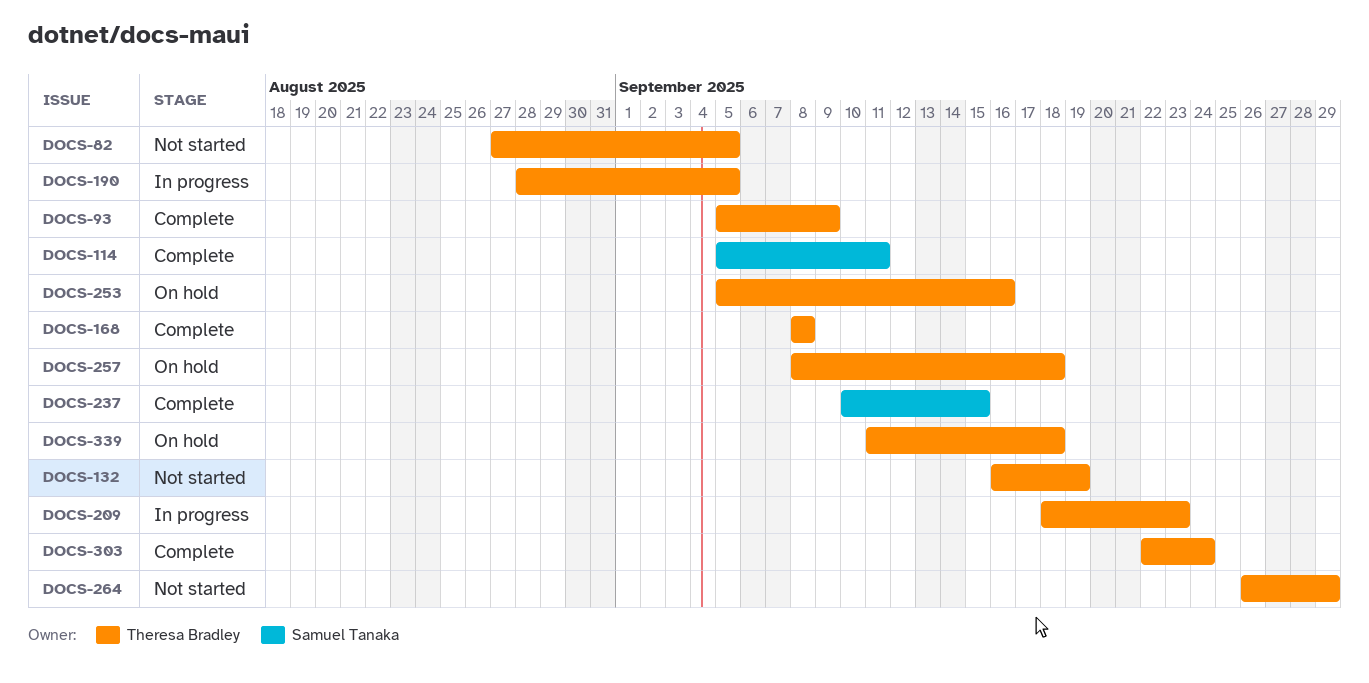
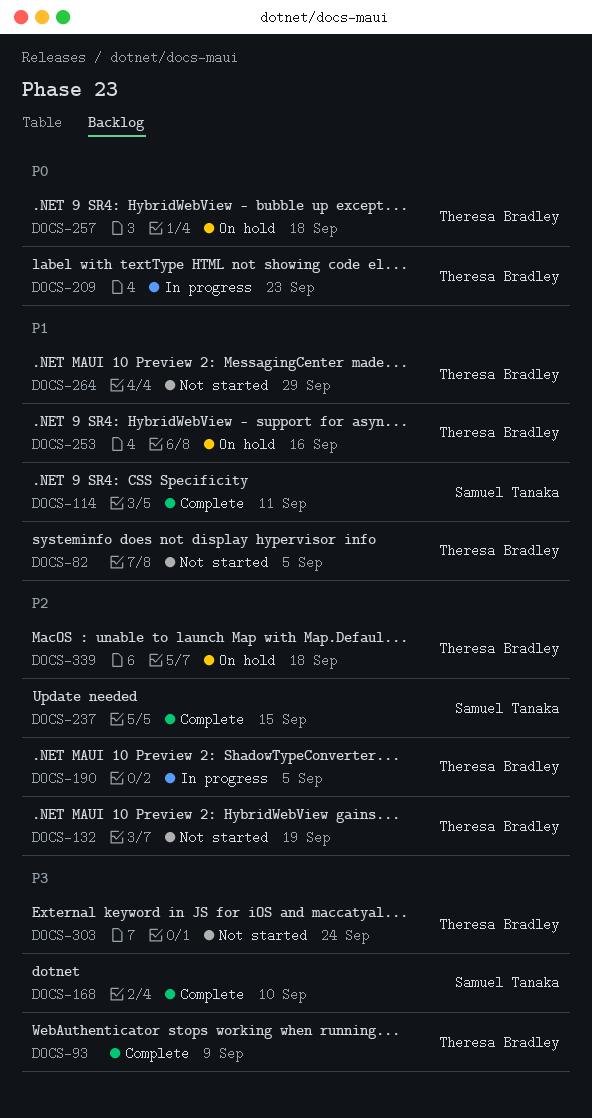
DOCS-168, owner: Theresa Bradley -> Samuel Tanaka
DOCS-168, due: Sep 8 -> Sep 10
DOCS-303, status: Complete -> Not started

